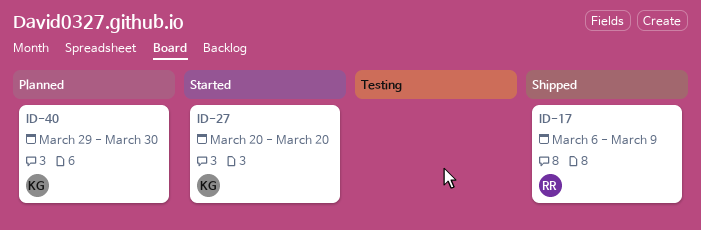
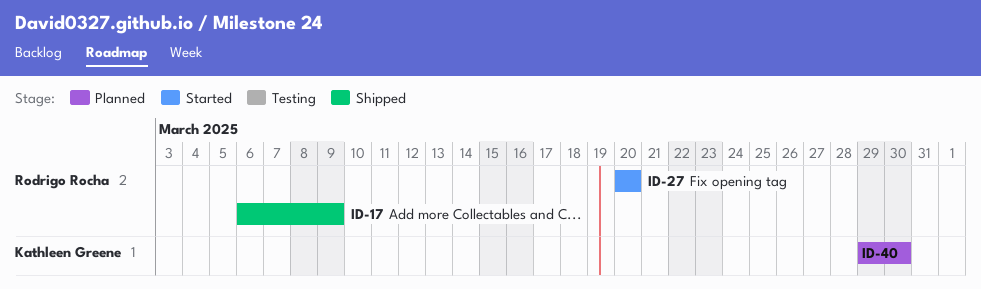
ID-27, owner: Kathleen Greene -> Rodrigo Rocha

